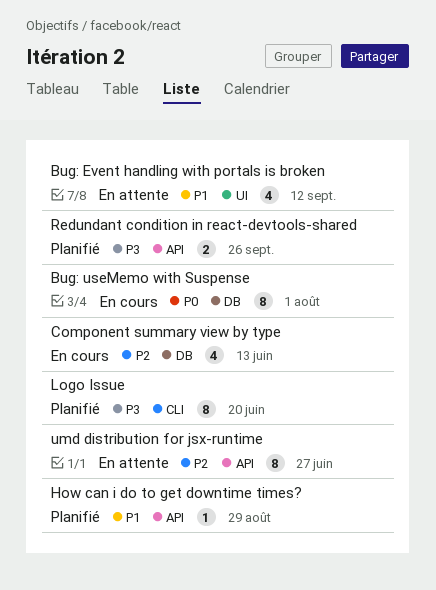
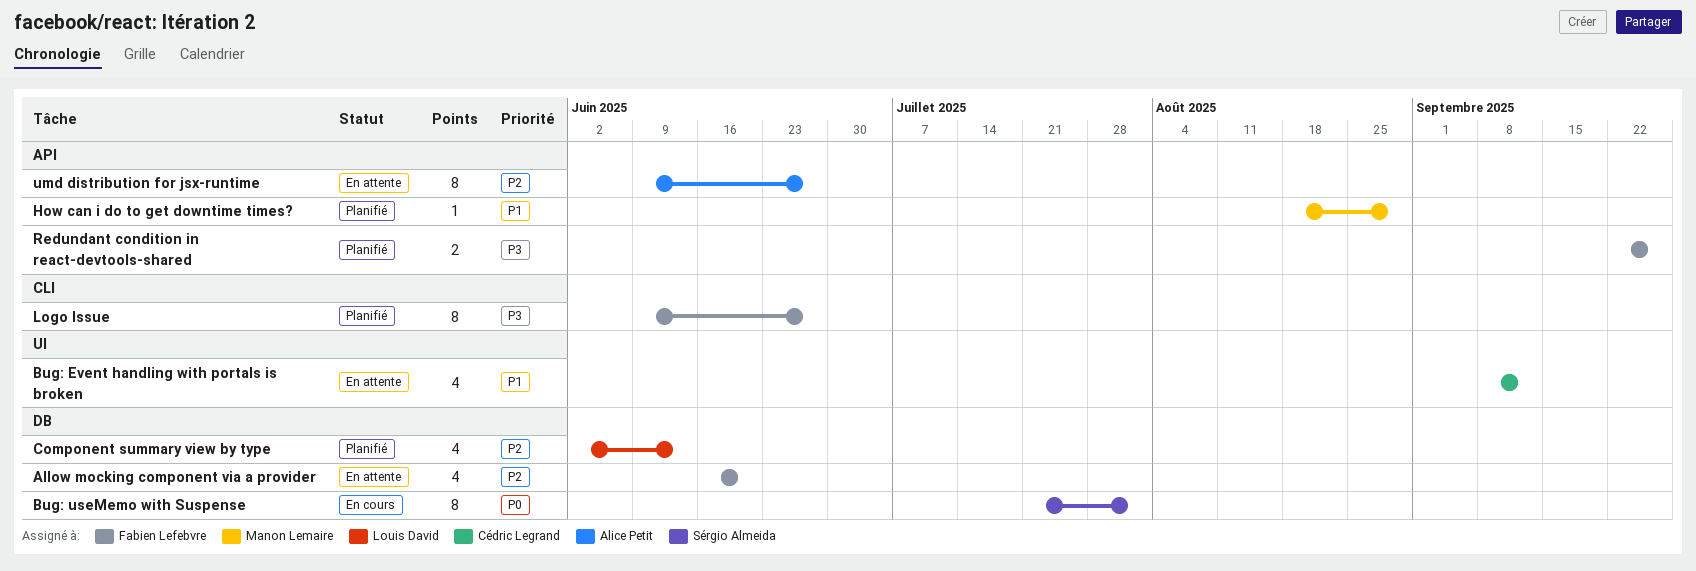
Allow mocking component via a provider: none -> present
Component summary view by type, status: En cours -> Planifié
Logo Issue, due: Jun 20 -> Jun 27

